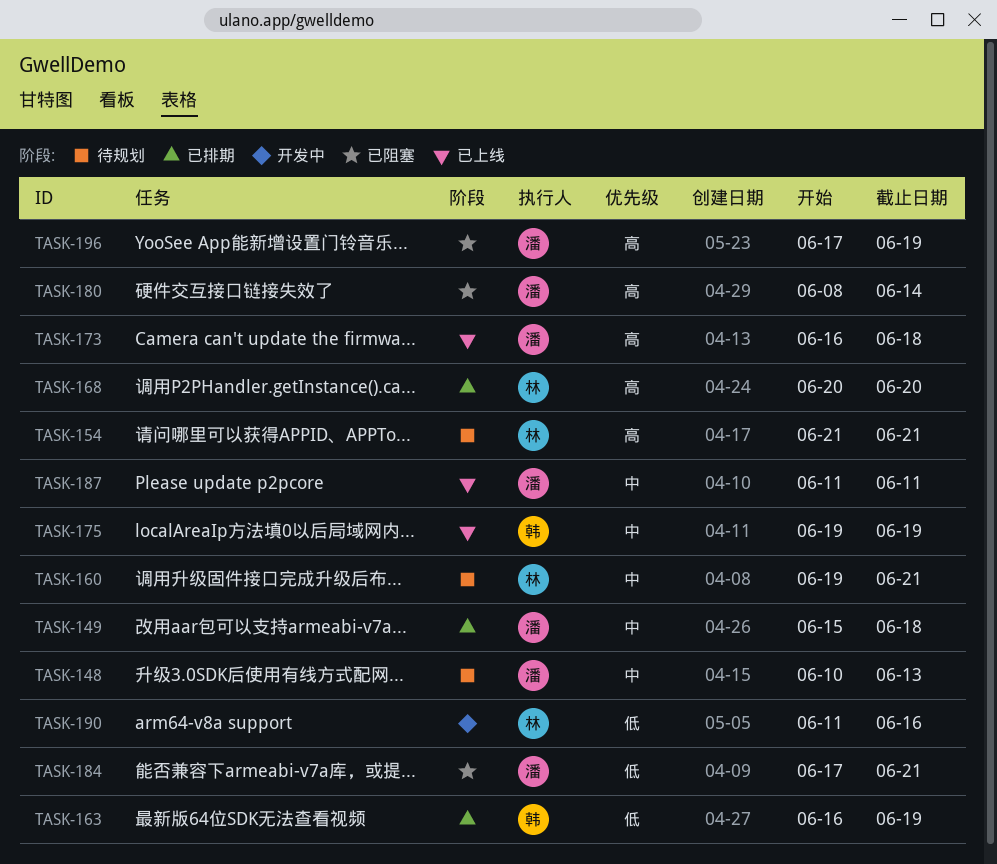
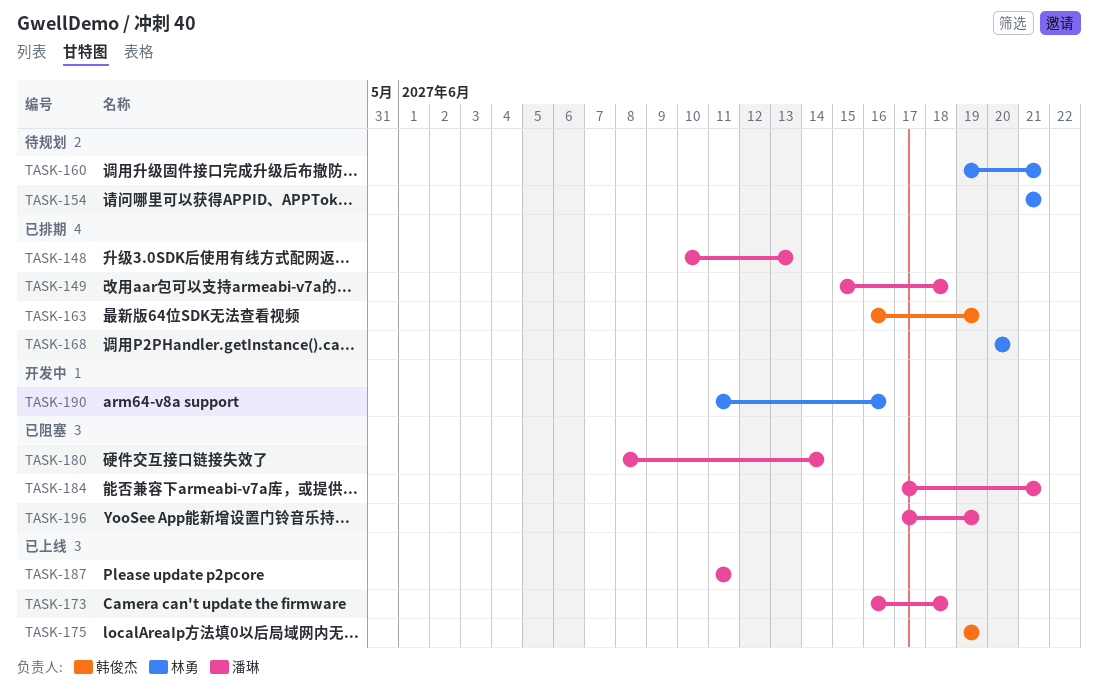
TASK-148, status: 待规划 -> 已排期

